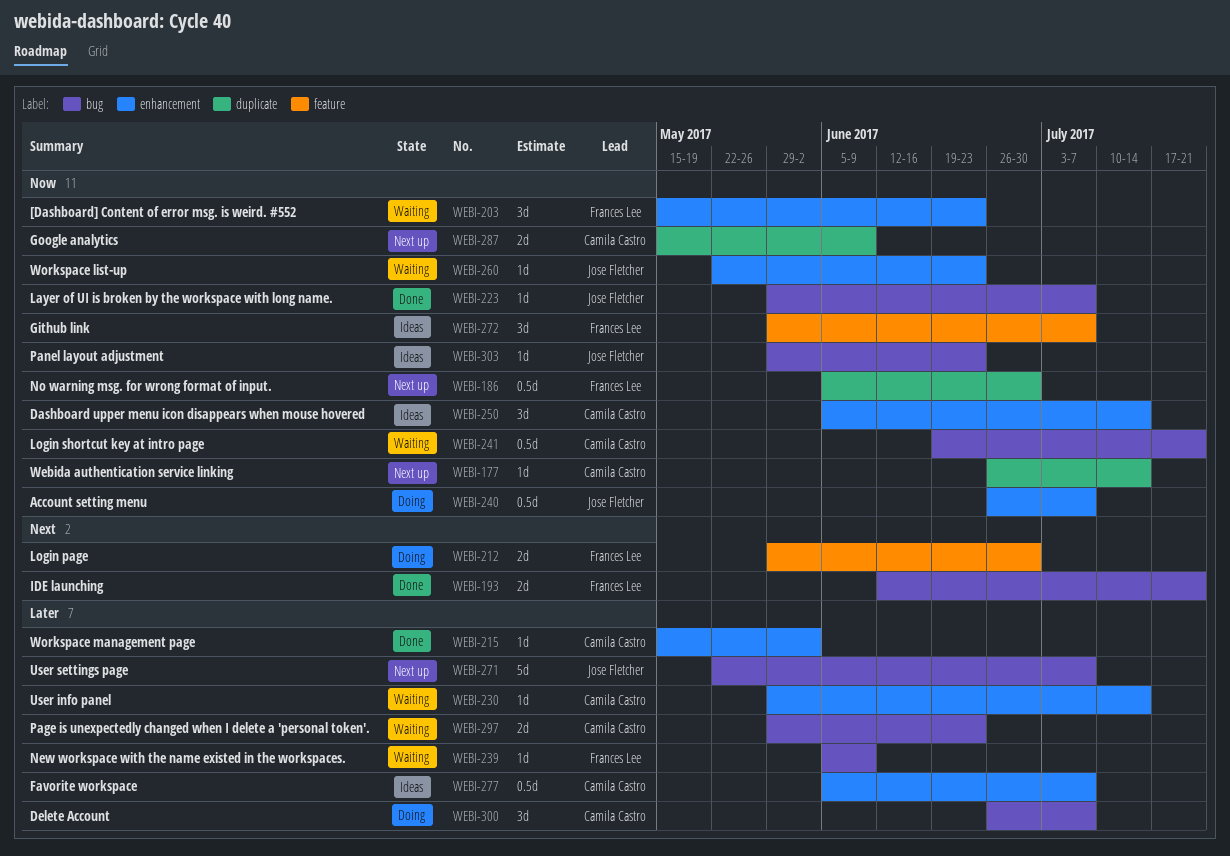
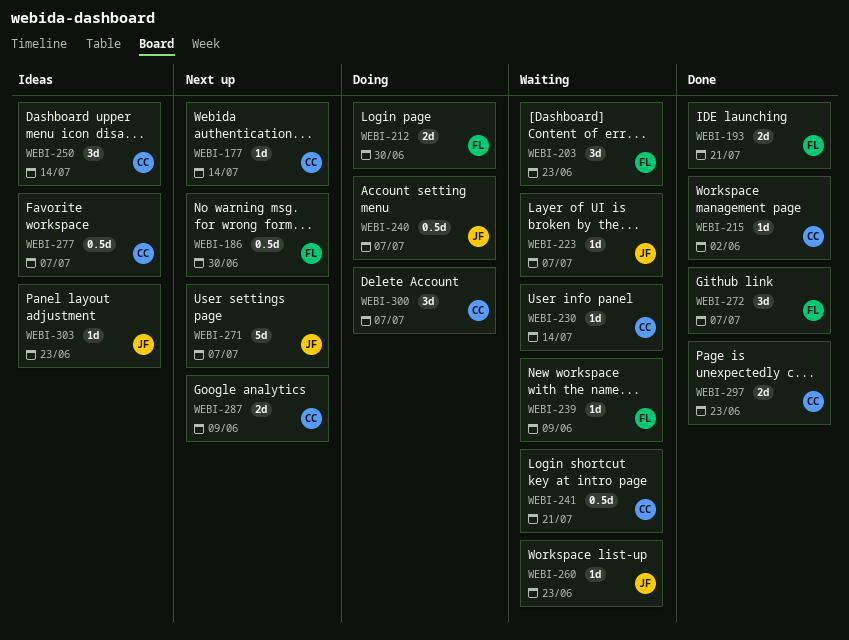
WEBI-223, status: Done -> Waiting
WEBI-272, status: Ideas -> Done
WEBI-297, status: Waiting -> Done

